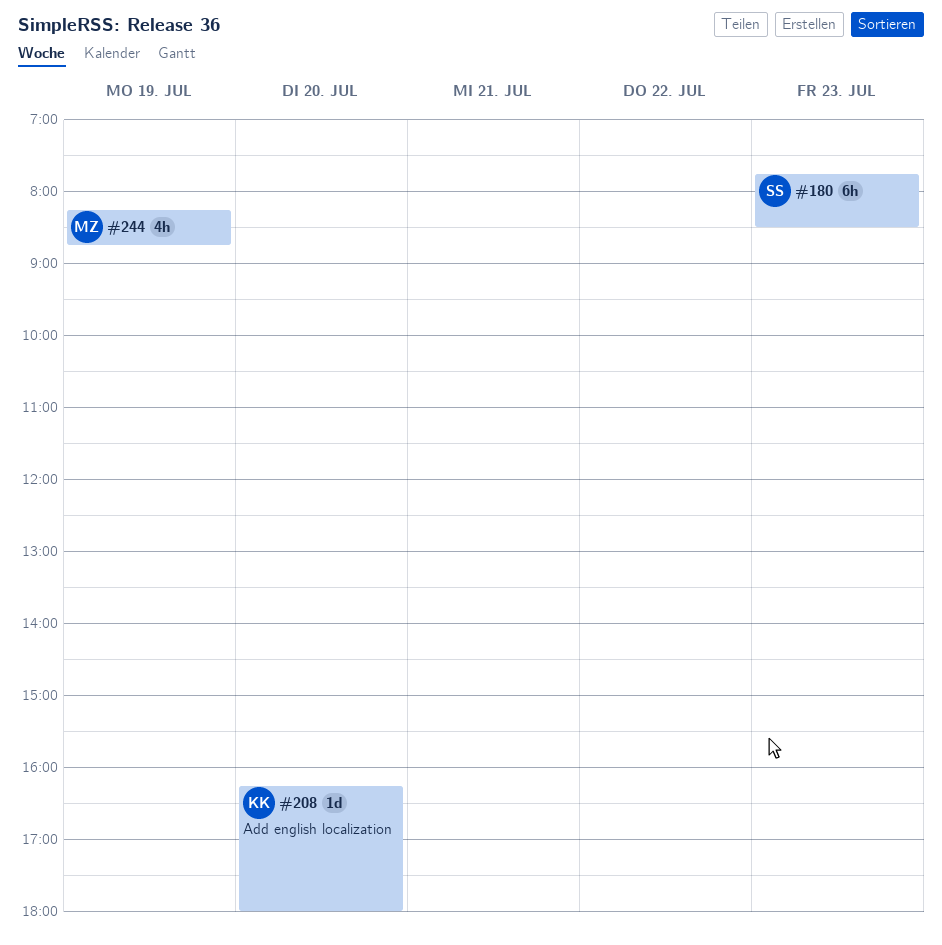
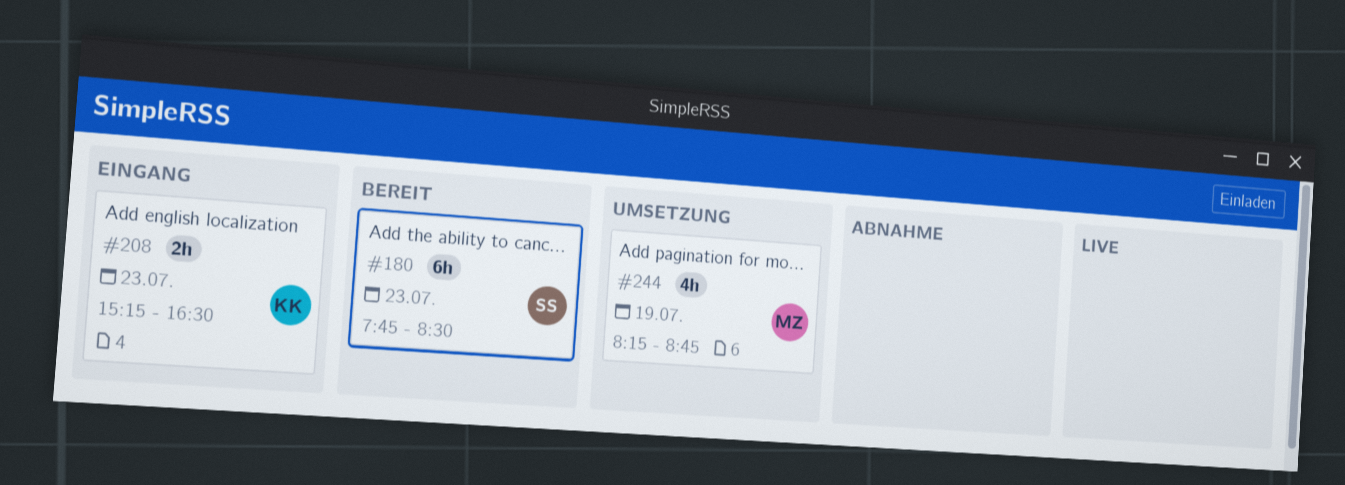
#208, estimate: 1d -> 2h
#208, day: Jul 20 -> Jul 23
#208, begins: 16:15 -> 15:15
#208, ends: 18:00 -> 16:30

